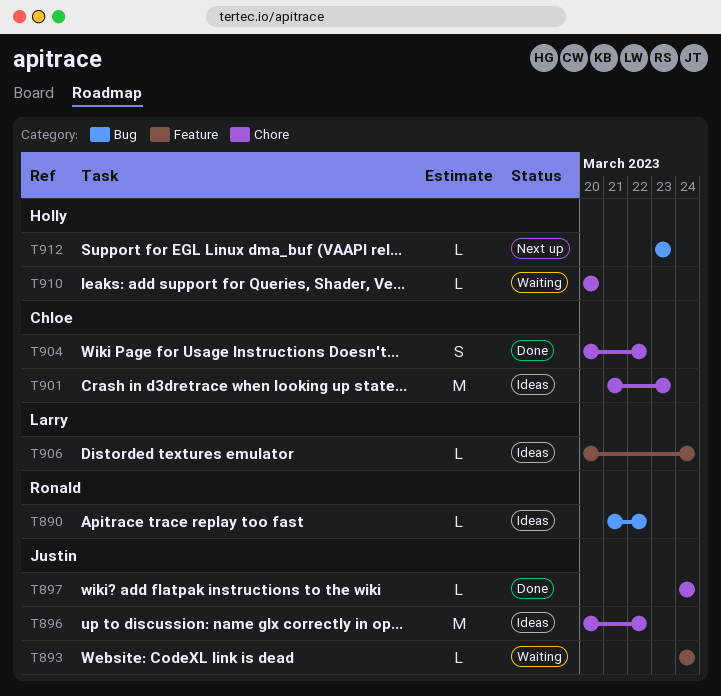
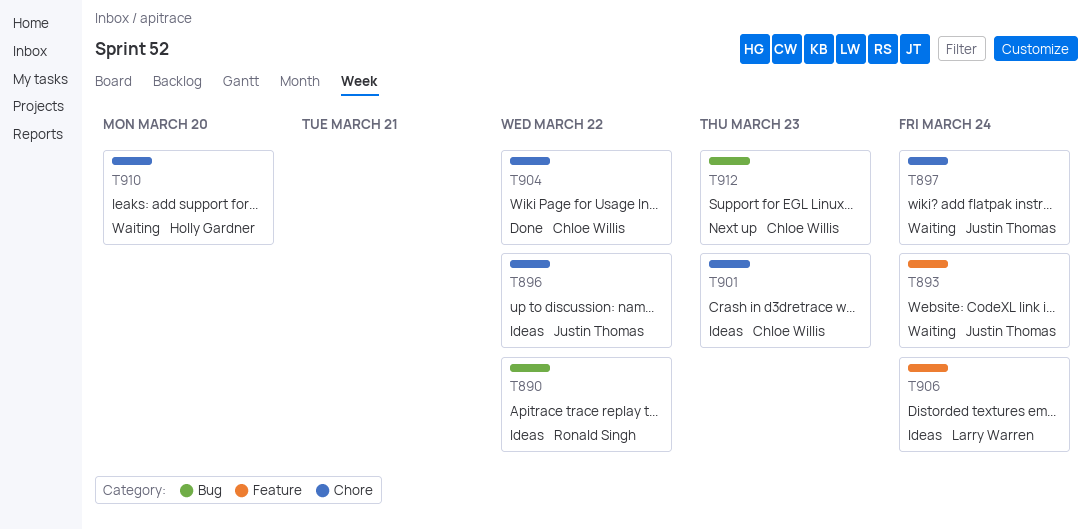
T897, status: Done -> Waiting
T912, owner: Holly Gardner -> Chloe Willis

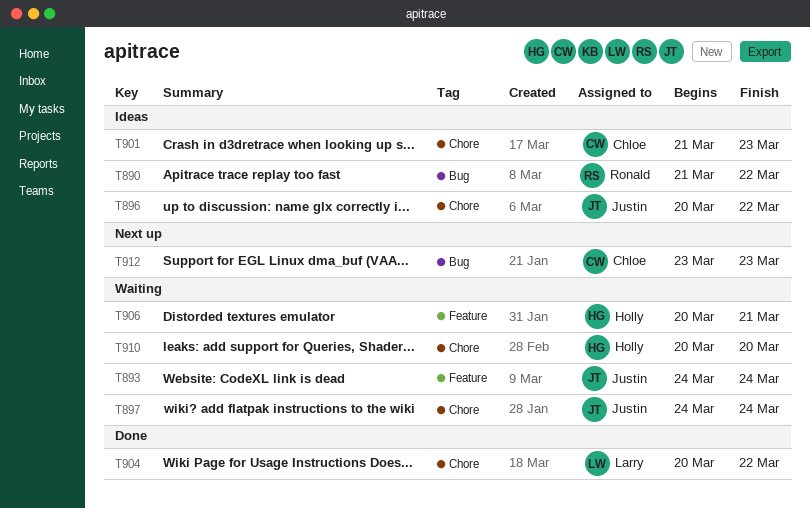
T904, owner: Chloe Willis -> Larry Warren
T906, status: Ideas -> Waiting
T906, owner: Larry Warren -> Holly Gardner
T906, due: Mar 24 -> Mar 21

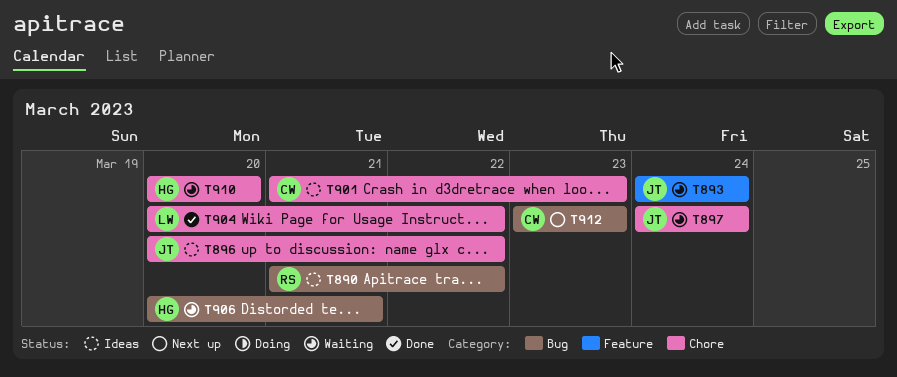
T906, label: Feature -> Bug

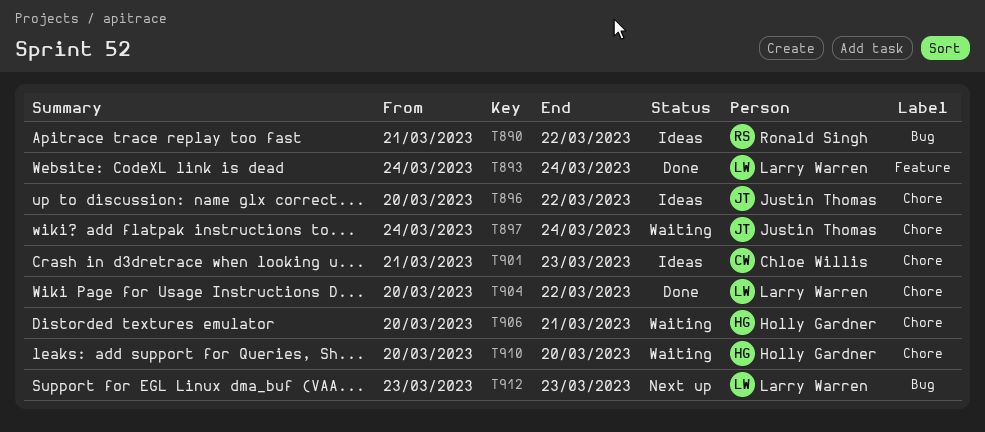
T893, status: Waiting -> Done
T893, owner: Justin Thomas -> Larry Warren
T906, label: Bug -> Chore
T912, owner: Chloe Willis -> Larry Warren

